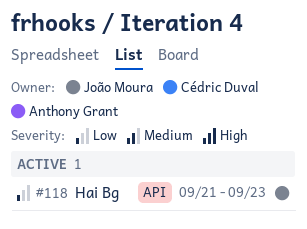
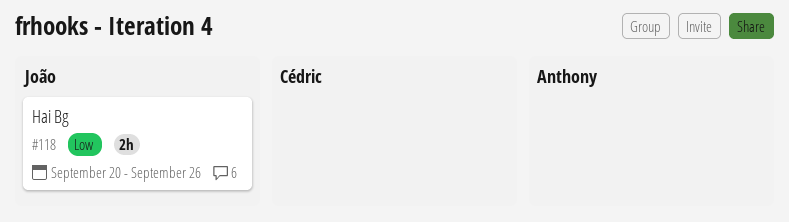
#118, start: Sep 21 -> Sep 20
#118, due: Sep 23 -> Sep 26

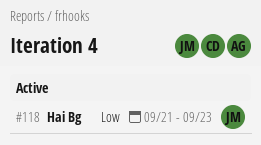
#118, start: Sep 20 -> Sep 21
#118, due: Sep 26 -> Sep 23

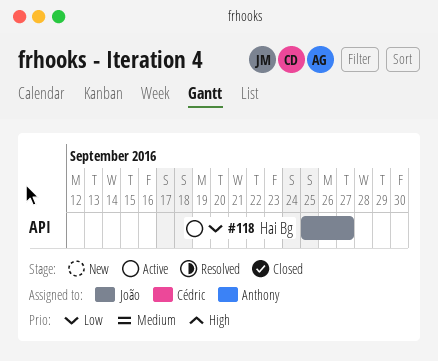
#118, start: Sep 21 -> Sep 25
#118, due: Sep 23 -> Sep 27

